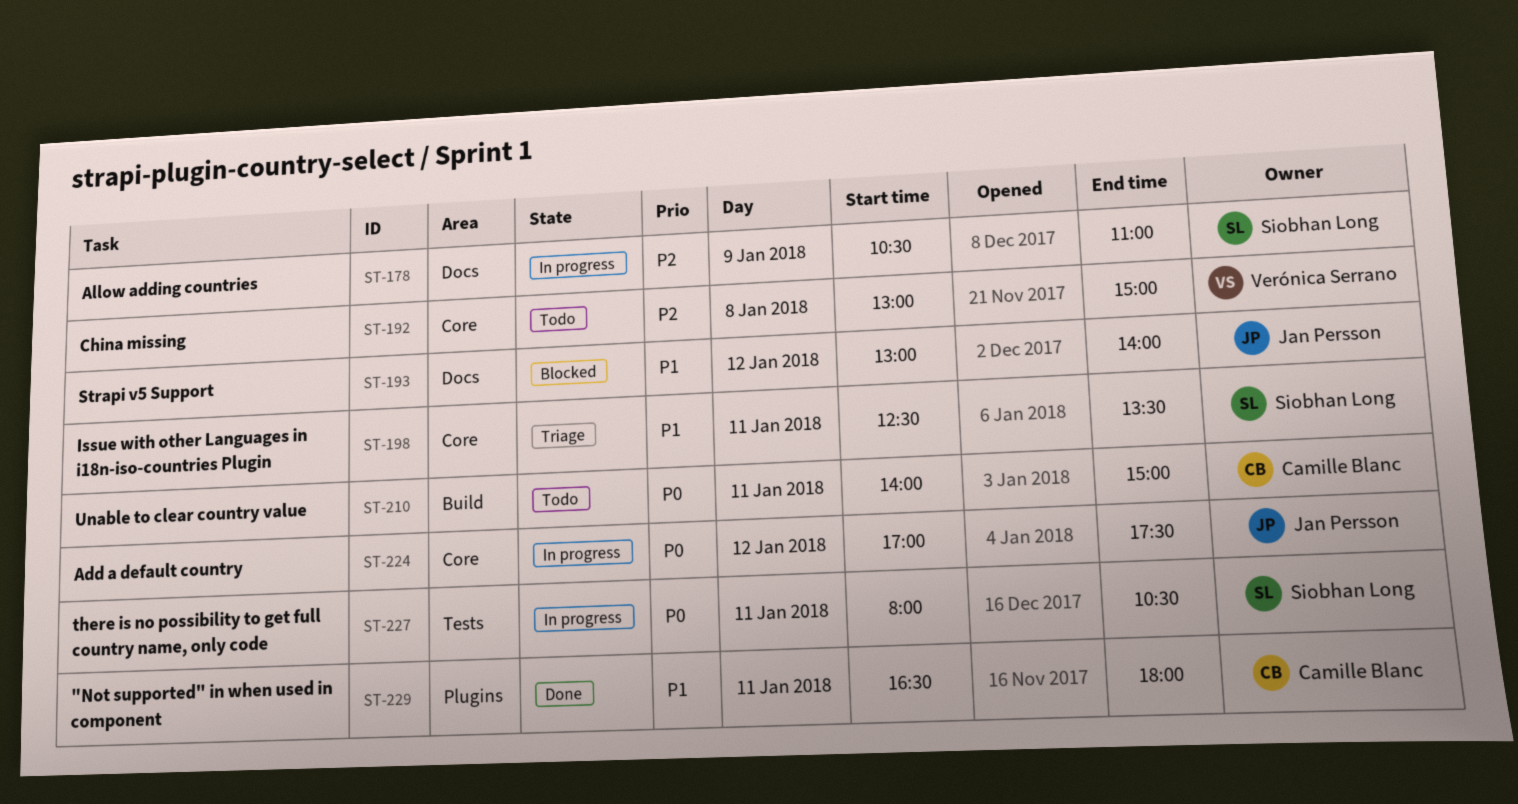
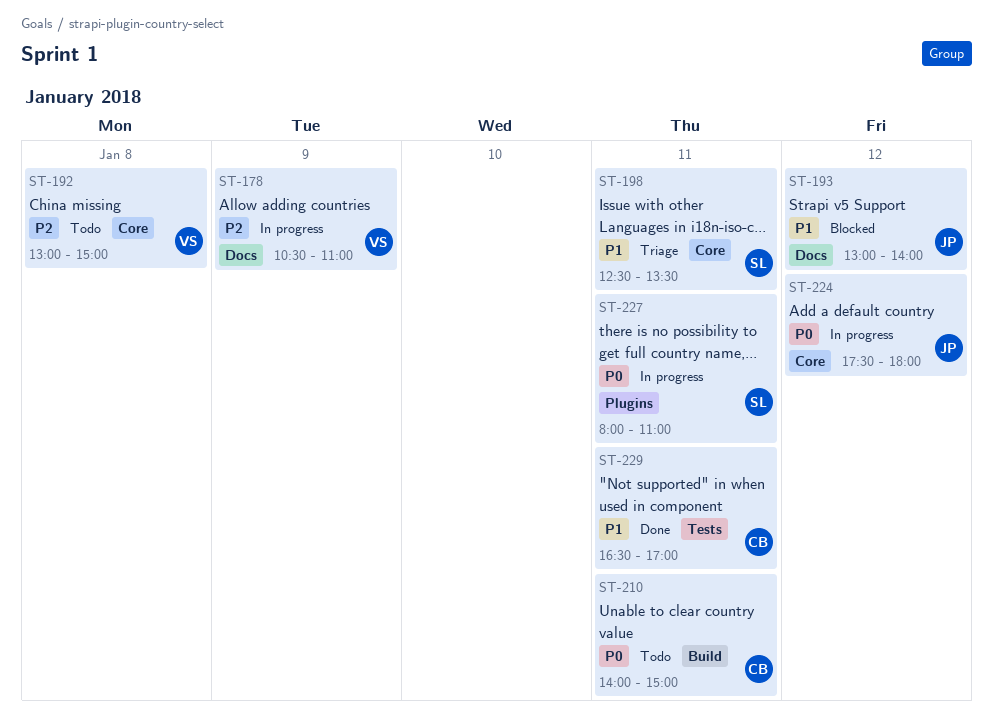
ST-178, owner: Siobhan Long -> Verónica Serrano
ST-224, begins: 17:00 -> 17:30
ST-224, ends: 17:30 -> 18:00
ST-227, label: Tests -> Plugins
ST-227, ends: 10:30 -> 11:00
ST-229, label: Plugins -> Tests
ST-229, ends: 18:00 -> 17:00

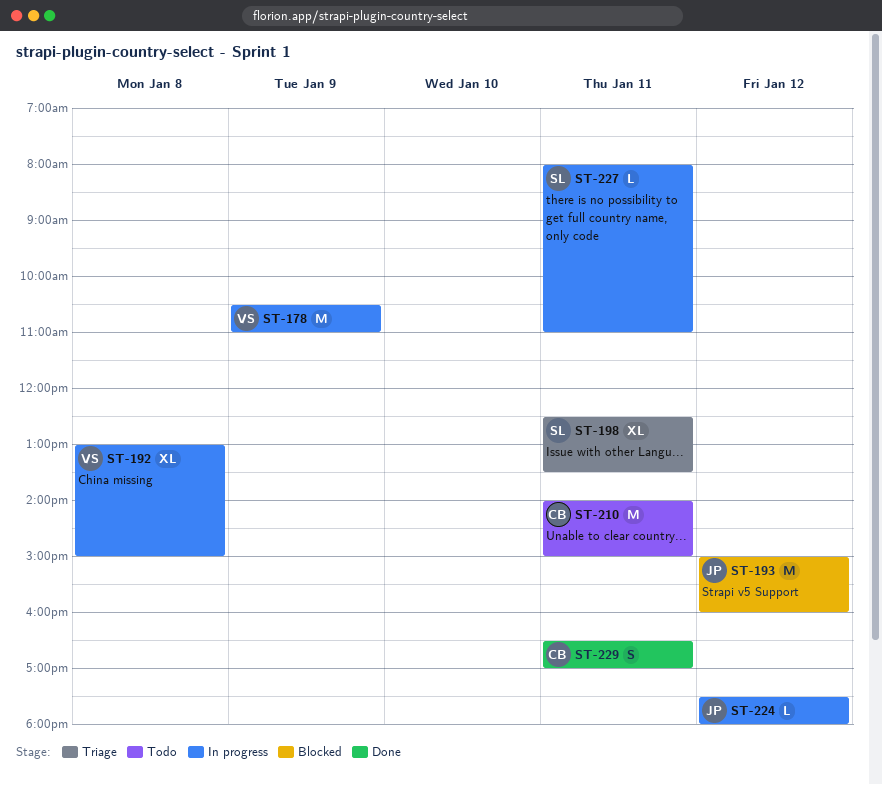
ST-192, status: Todo -> In progress
ST-193, begins: 13:00 -> 15:00
ST-193, ends: 14:00 -> 16:00

